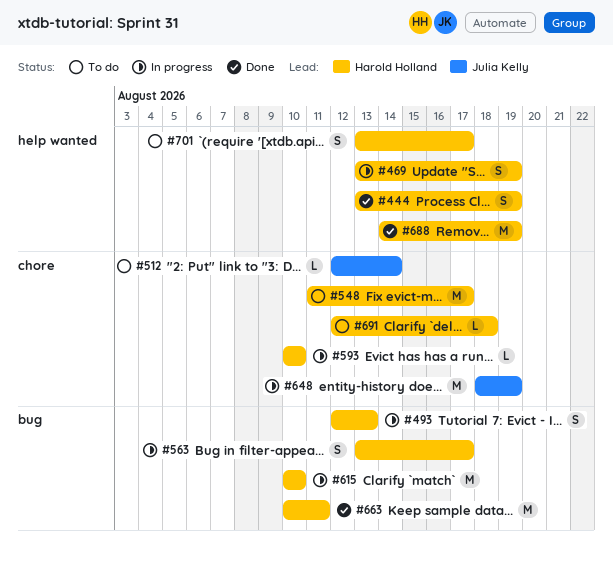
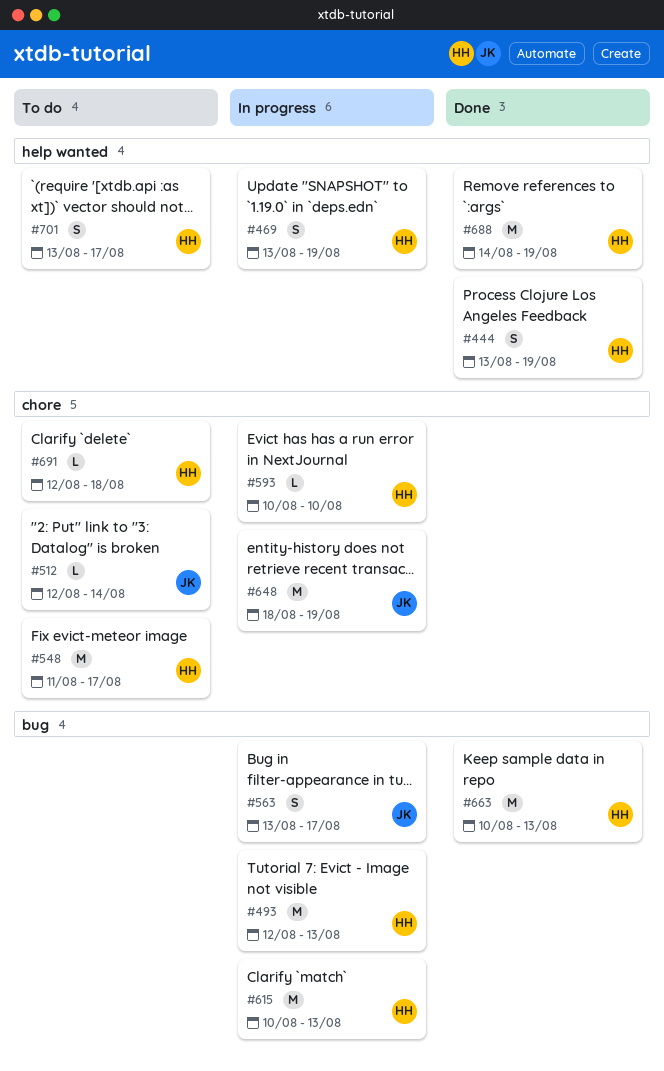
#493, estimate: S -> M
#563, owner: Harold Holland -> Julia Kelly
#615, due: Aug 10 -> Aug 13
#663, due: Aug 11 -> Aug 13

